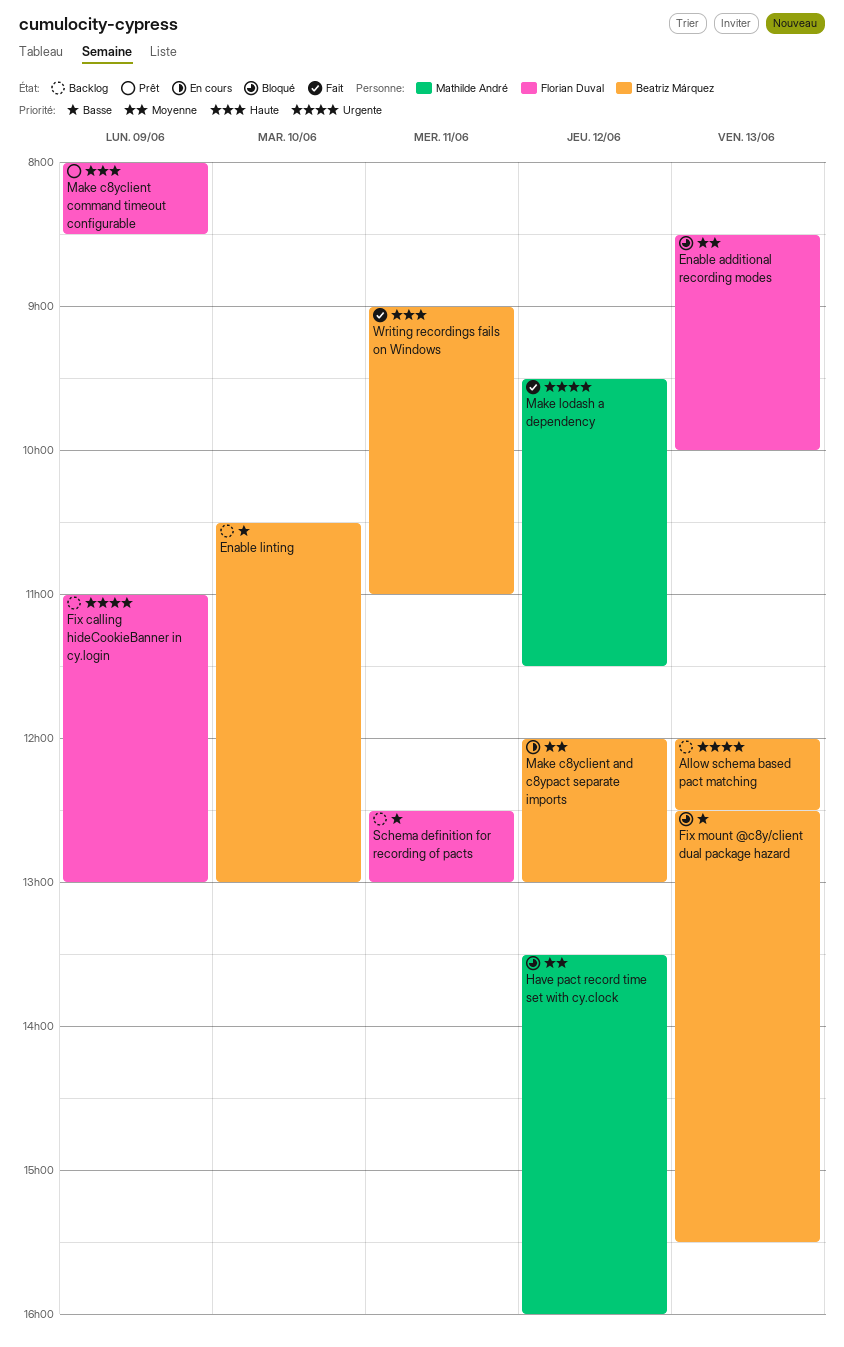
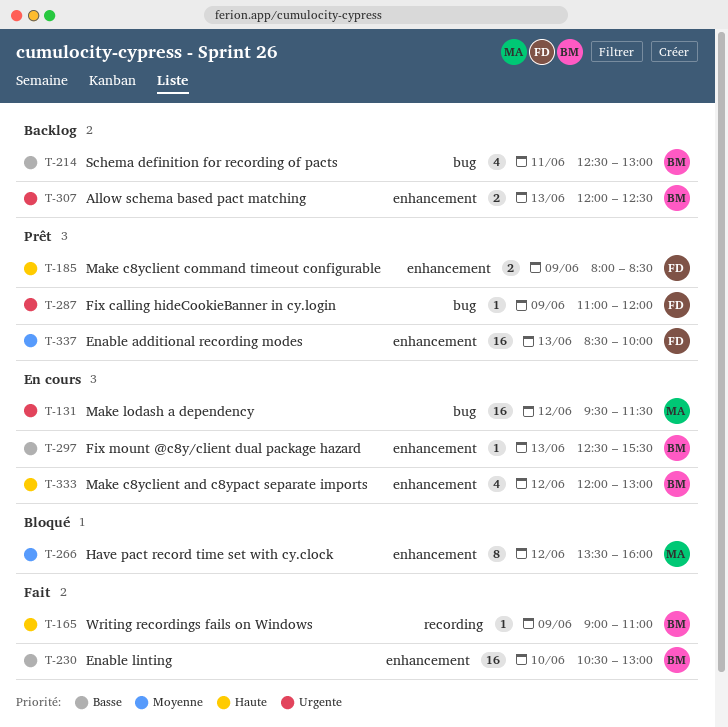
Enable additional recording modes, status: Bloqué -> Prêt
Enable linting, status: Backlog -> Fait
Fix calling hideCookieBanner in cy.login, status: Backlog -> Prêt
Fix calling hideCookieBanner in cy.login, ends: 13:00 -> 12:00
Fix mount @c8y/client dual package hazard, status: Bloqué -> En cours
Make c8yclient and c8ypact separate imports, priority: Moyenne -> Haute
Make lodash a dependency, status: Fait -> En cours
Schema definition for recording of pacts, owner: Florian Duval -> Beatriz Márquez
Writing recordings fails on Windows, day: Jun 11 -> Jun 9

